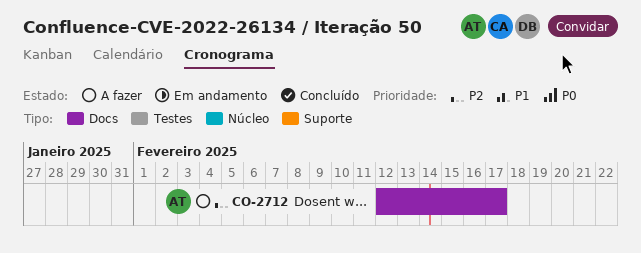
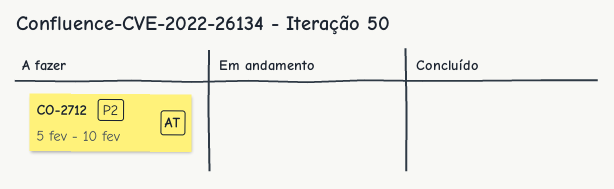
CO-2712, start: Feb 12 -> Feb 5
CO-2712, due: Feb 17 -> Feb 10

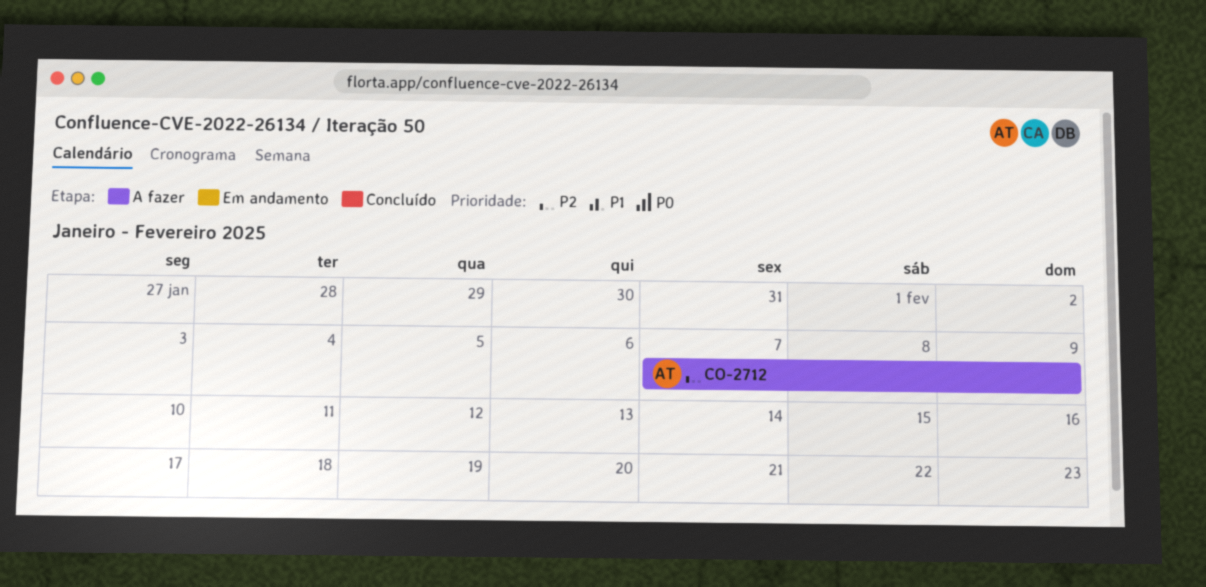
CO-2712, start: Feb 5 -> Feb 7
CO-2712, due: Feb 10 -> Feb 9

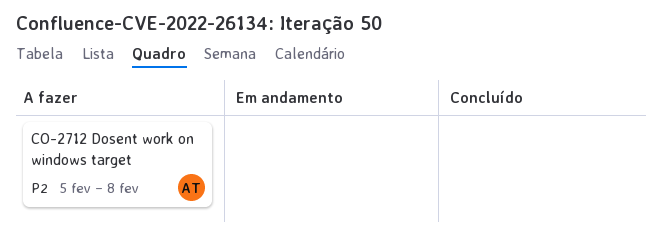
CO-2712, start: Feb 7 -> Feb 5
CO-2712, due: Feb 9 -> Feb 8

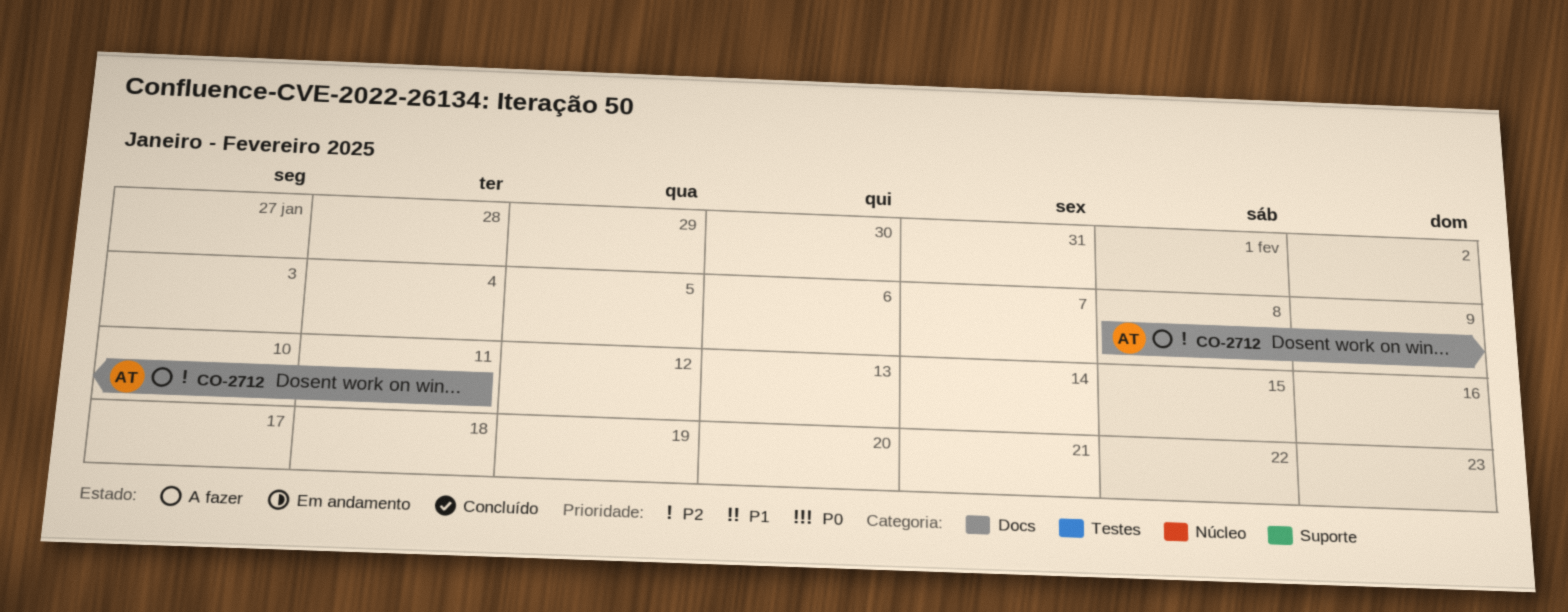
CO-2712, start: Feb 5 -> Feb 8
CO-2712, due: Feb 8 -> Feb 11

